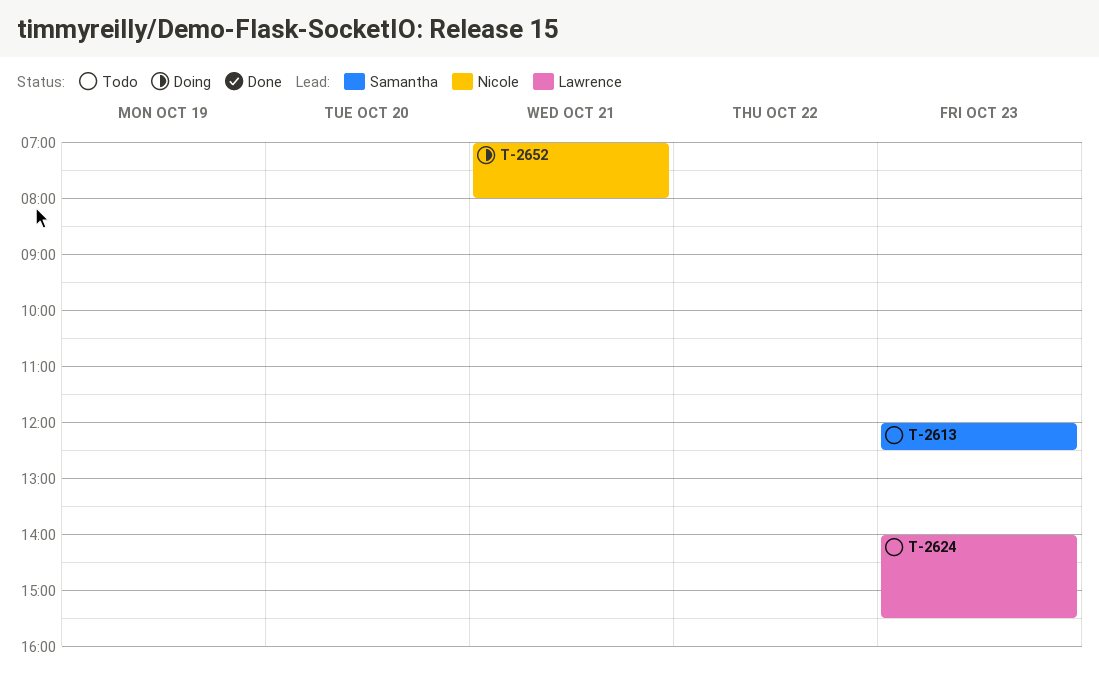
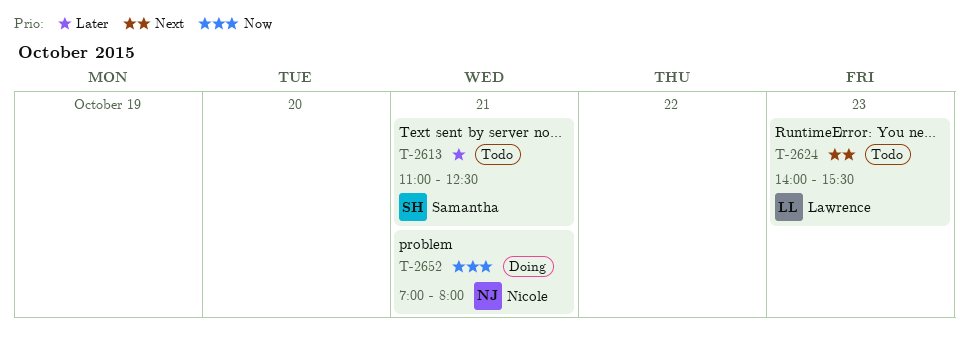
T-2613, day: Oct 23 -> Oct 21
T-2613, begins: 12:00 -> 11:00

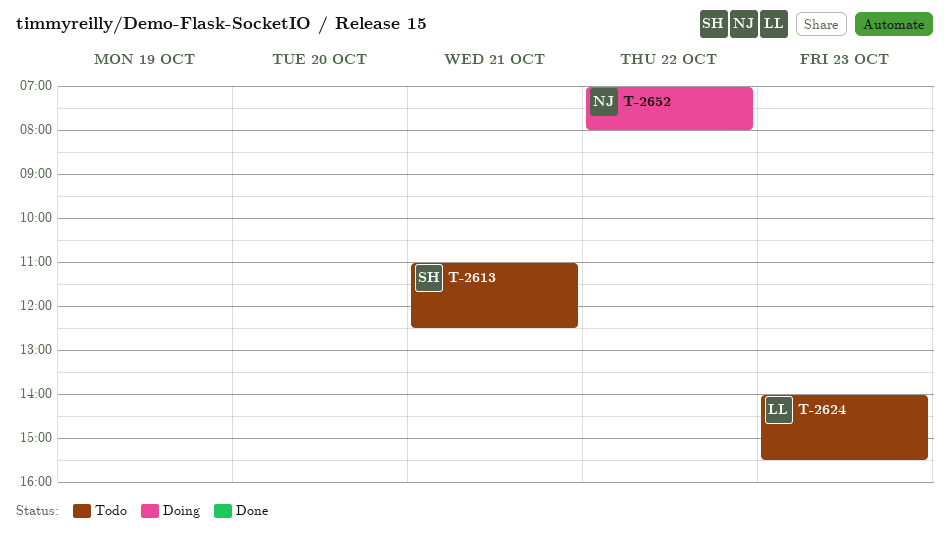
T-2652, day: Oct 21 -> Oct 22

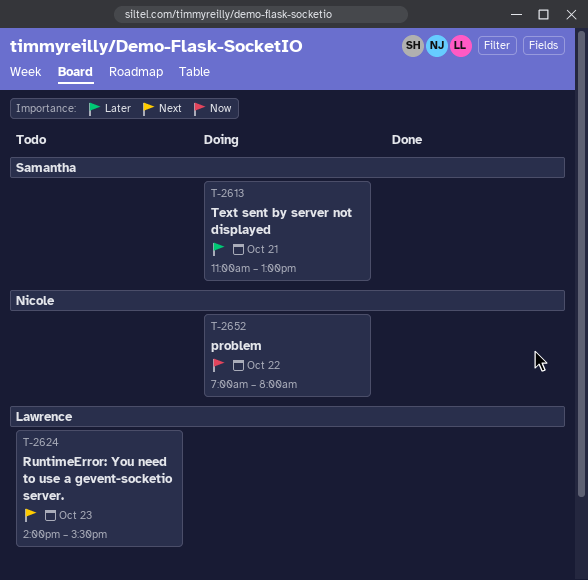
T-2613, status: Todo -> Doing
T-2613, ends: 12:30 -> 13:00

